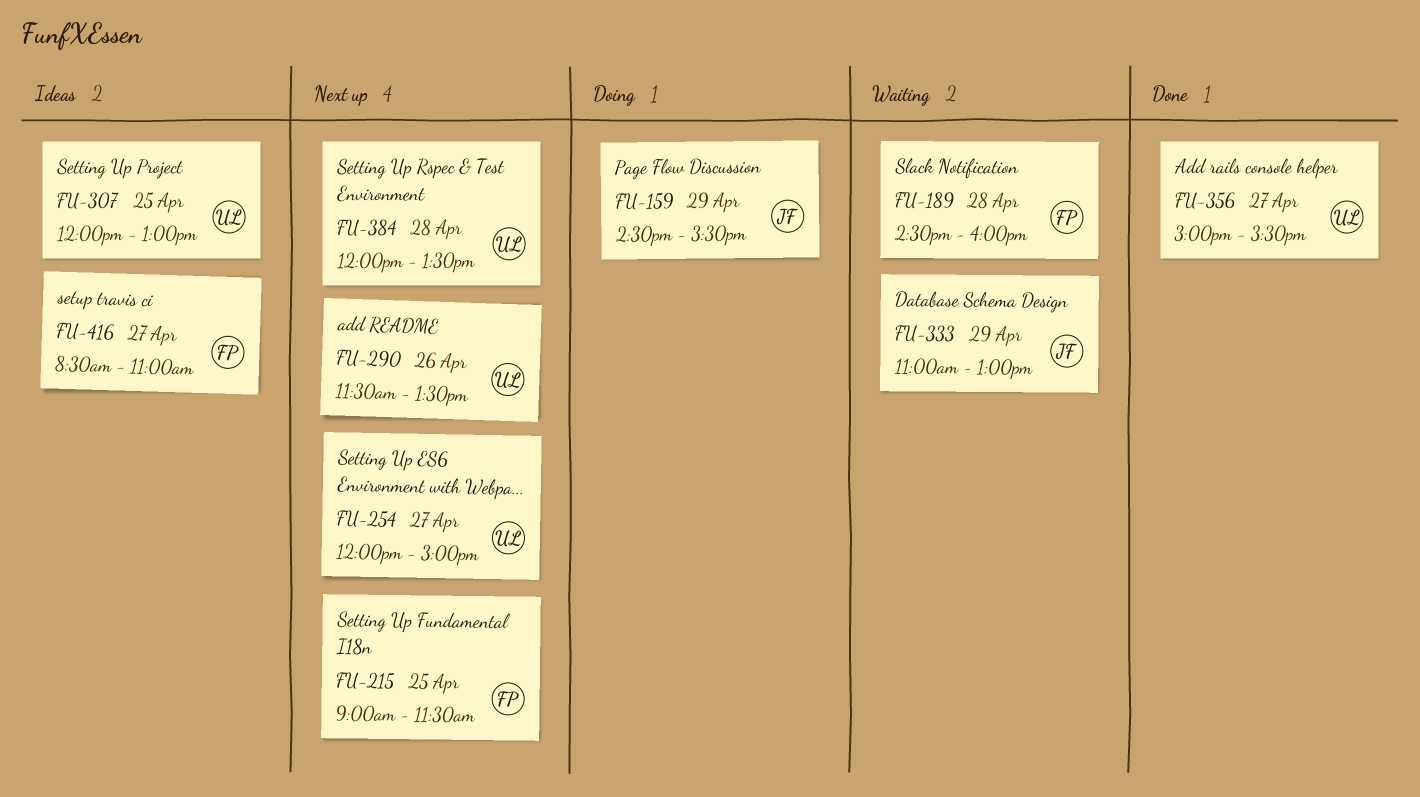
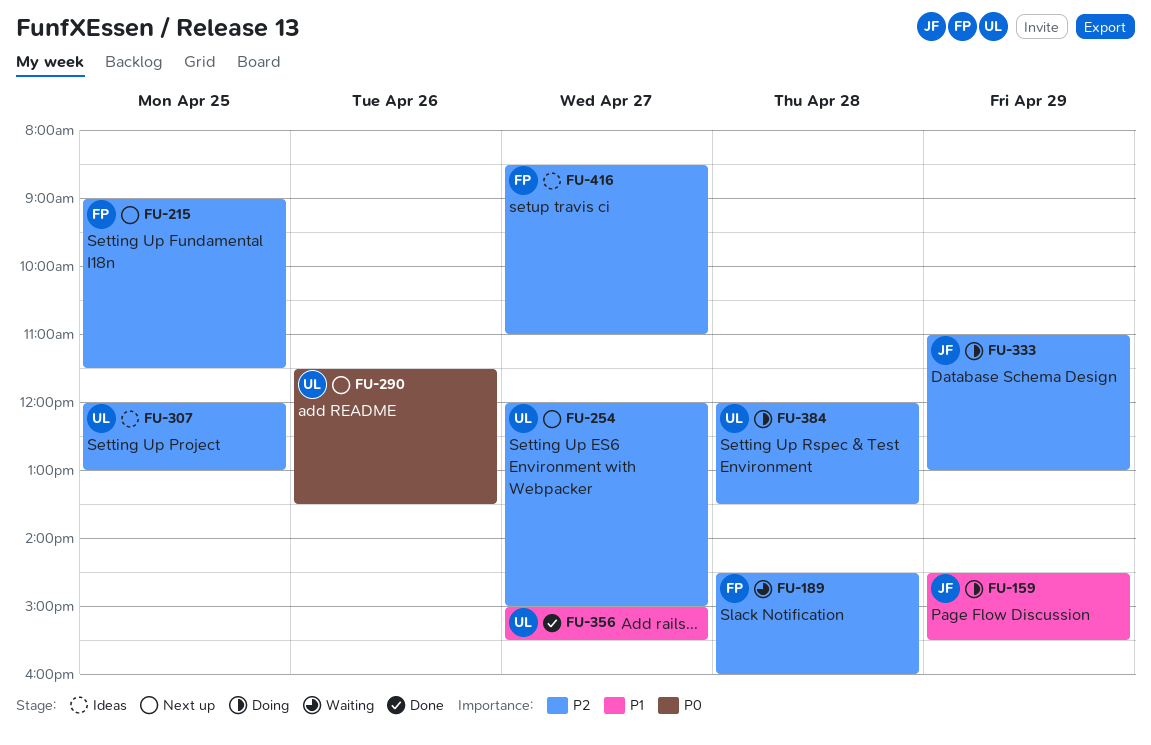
FU-333, status: Waiting -> Doing
FU-384, status: Next up -> Doing

